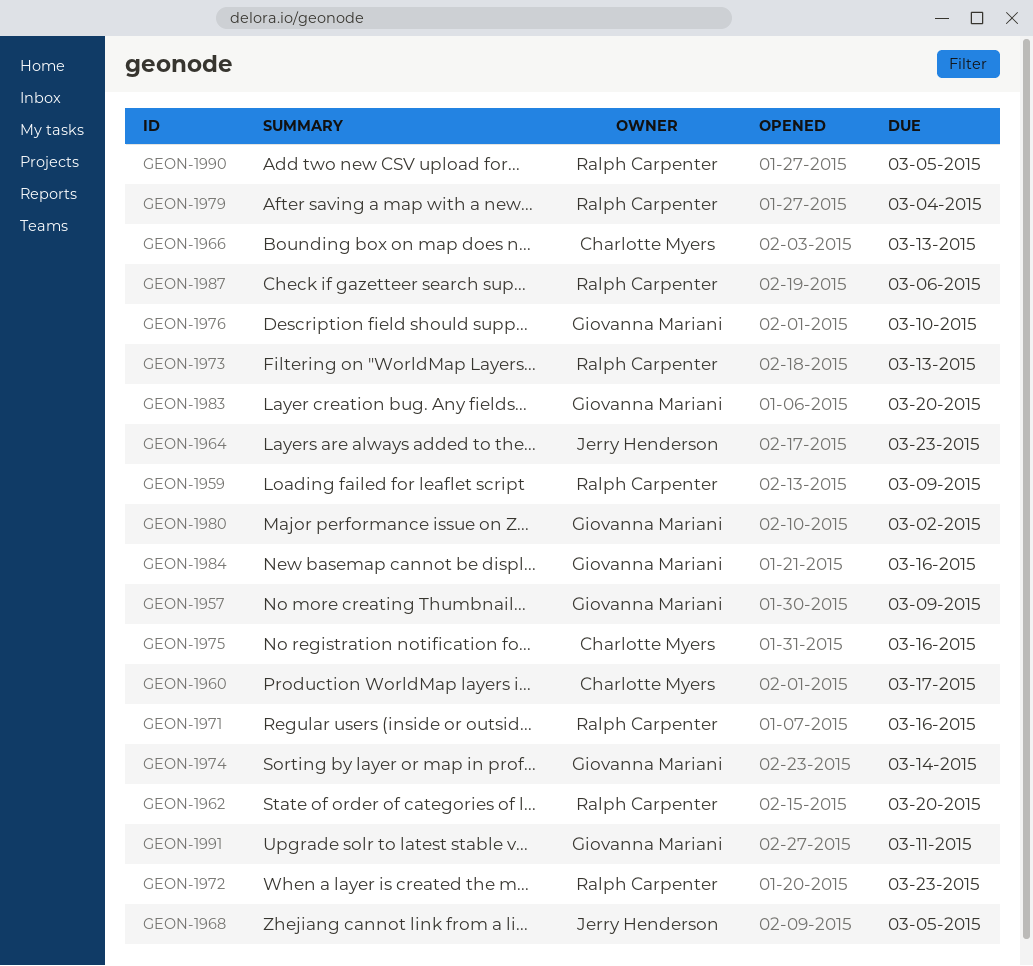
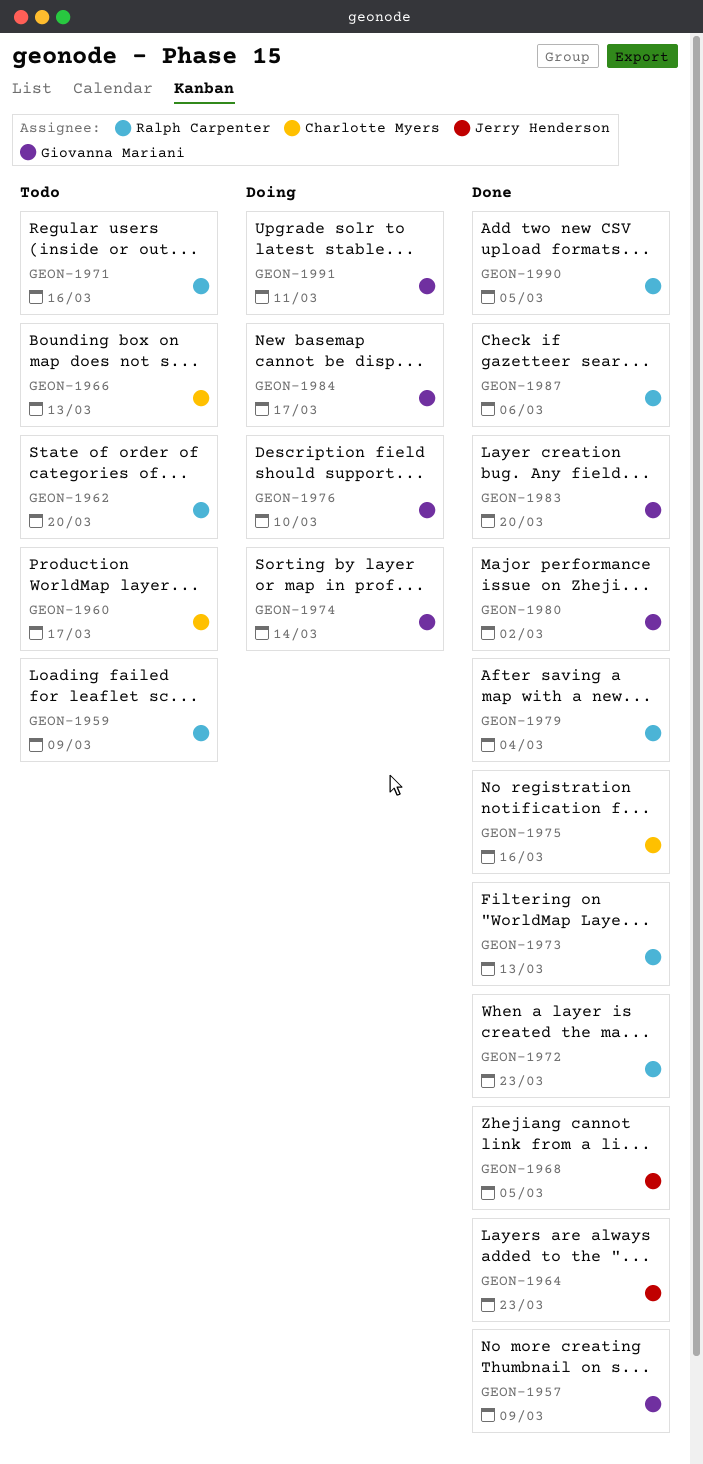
GEON-1984, due: Mar 16 -> Mar 17

